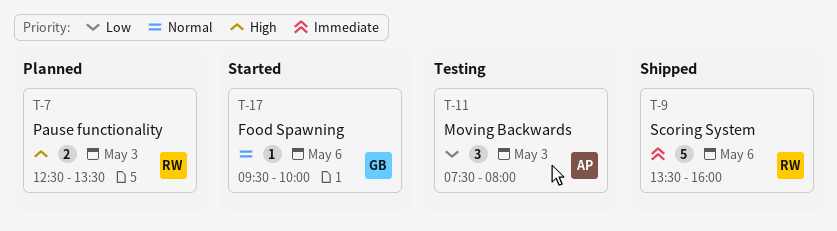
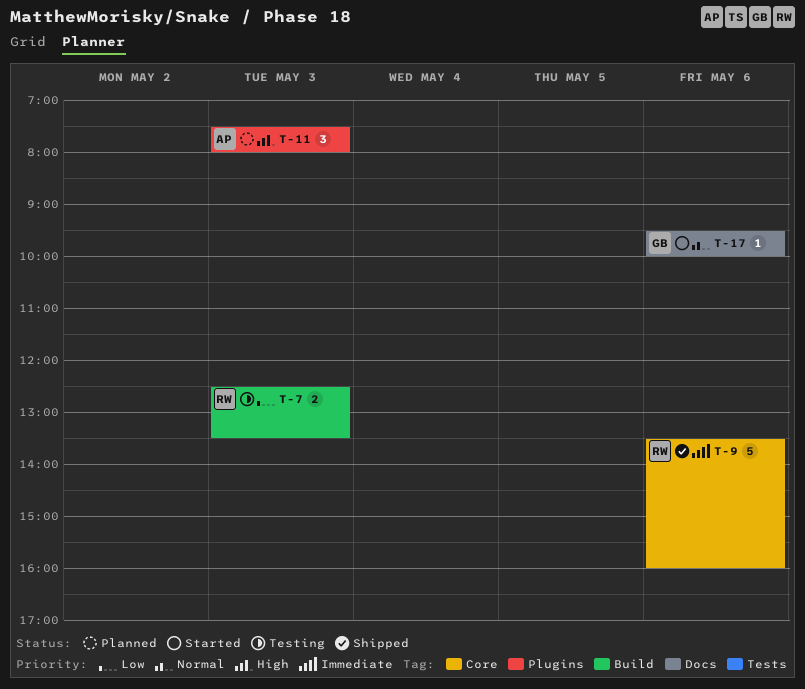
T-7, status: Planned -> Testing
T-7, priority: High -> Low
T-11, status: Testing -> Planned
T-11, priority: Low -> High

